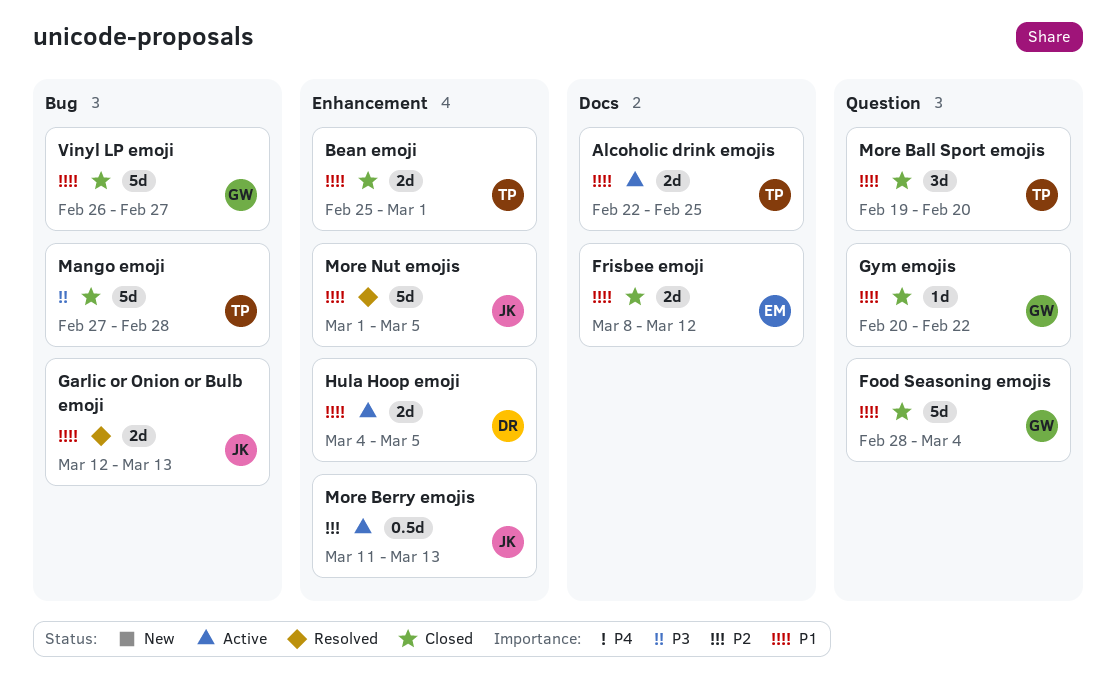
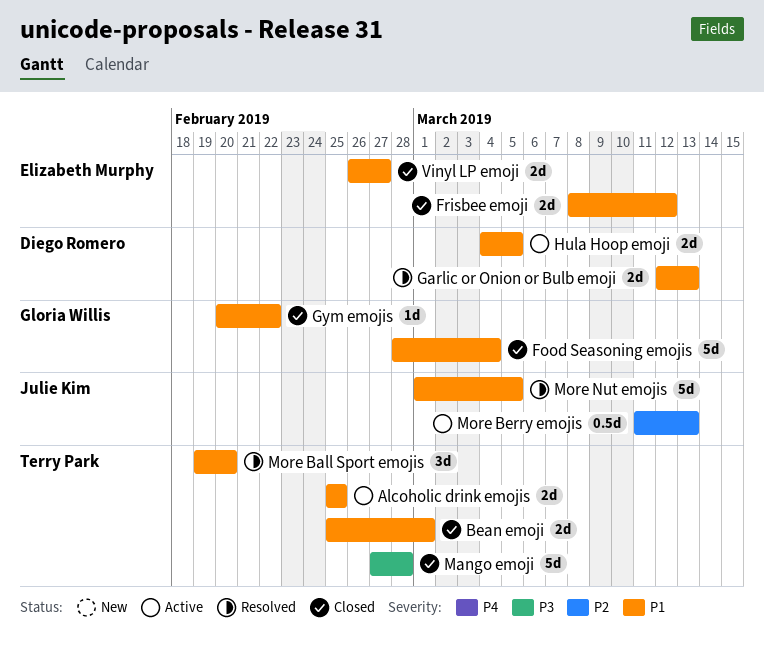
Alcoholic drink emojis, start: Feb 22 -> Feb 25
Garlic or Onion or Bulb emoji, owner: Julie Kim -> Diego Romero
More Ball Sport emojis, status: Closed -> Resolved
Vinyl LP emoji, owner: Gloria Willis -> Elizabeth Murphy
Vinyl LP emoji, estimate: 5d -> 2d

